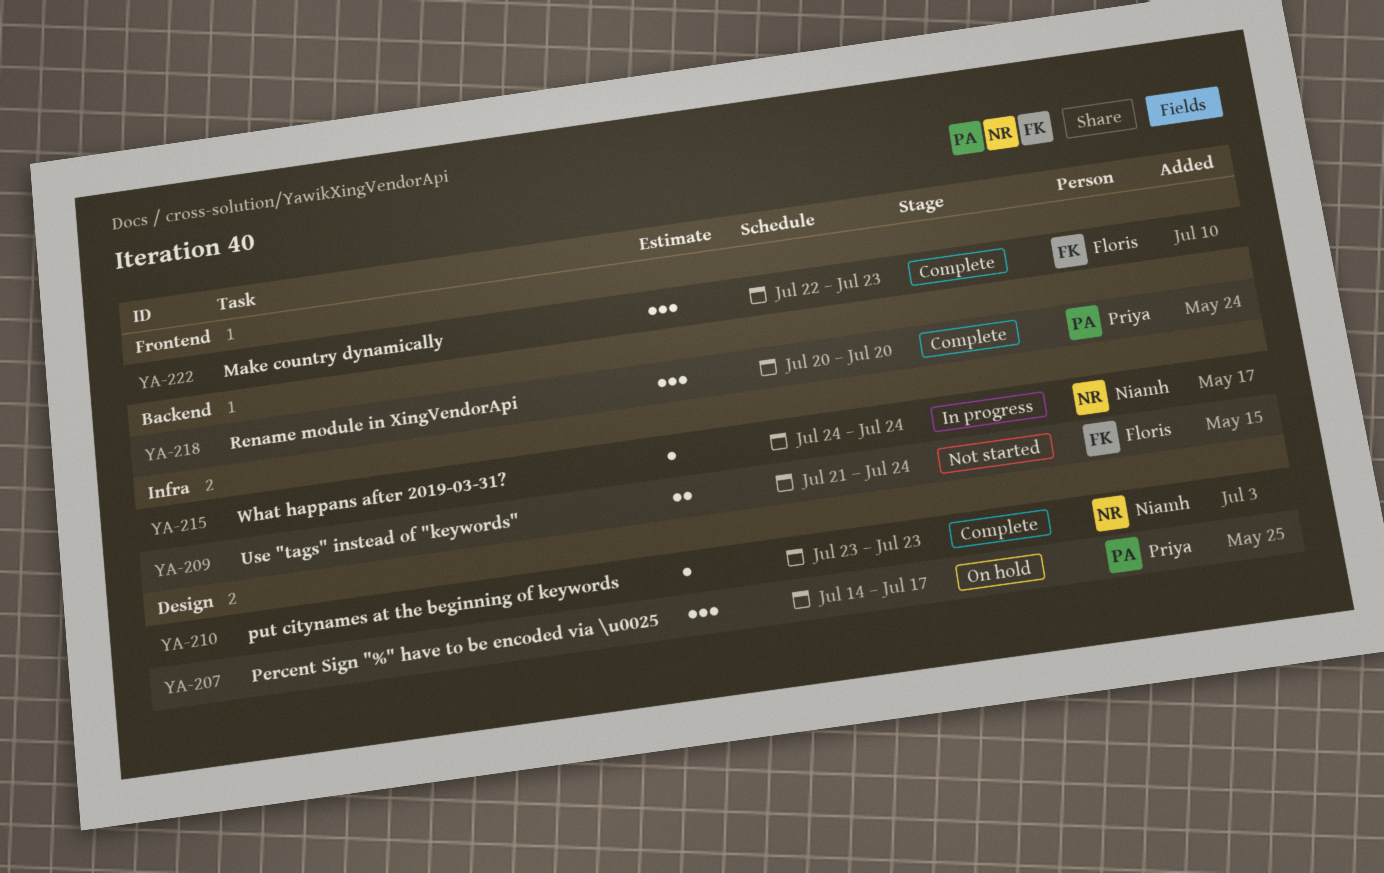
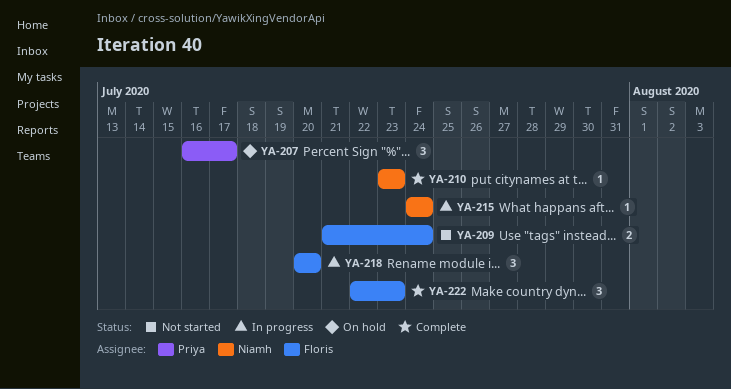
YA-207, start: Jul 14 -> Jul 16
YA-218, status: Complete -> In progress
YA-218, owner: Priya -> Floris

